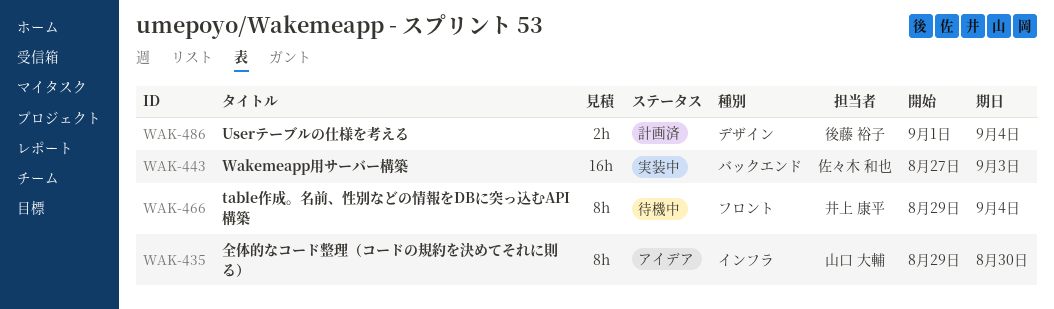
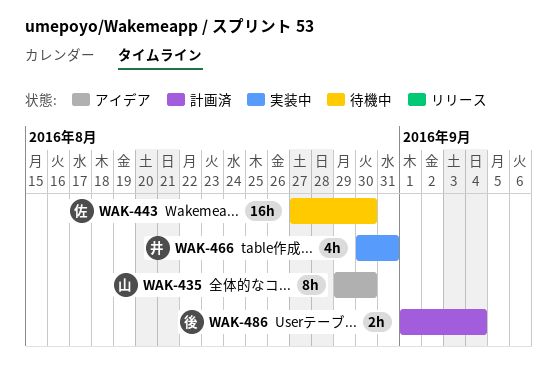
WAK-443, status: 実装中 -> 待機中
WAK-443, due: Sep 3 -> Aug 30
WAK-466, status: 待機中 -> 実装中
WAK-466, estimate: 8h -> 4h
WAK-466, start: Aug 29 -> Aug 30
WAK-466, due: Sep 4 -> Aug 31

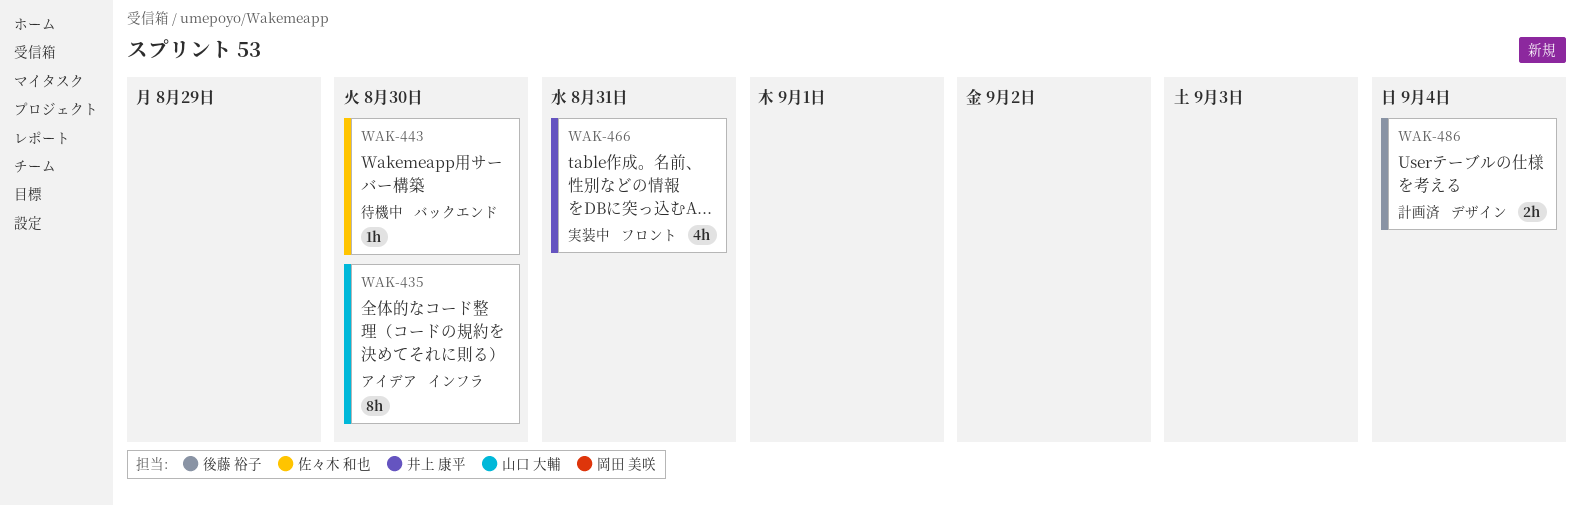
WAK-443, estimate: 16h -> 1h

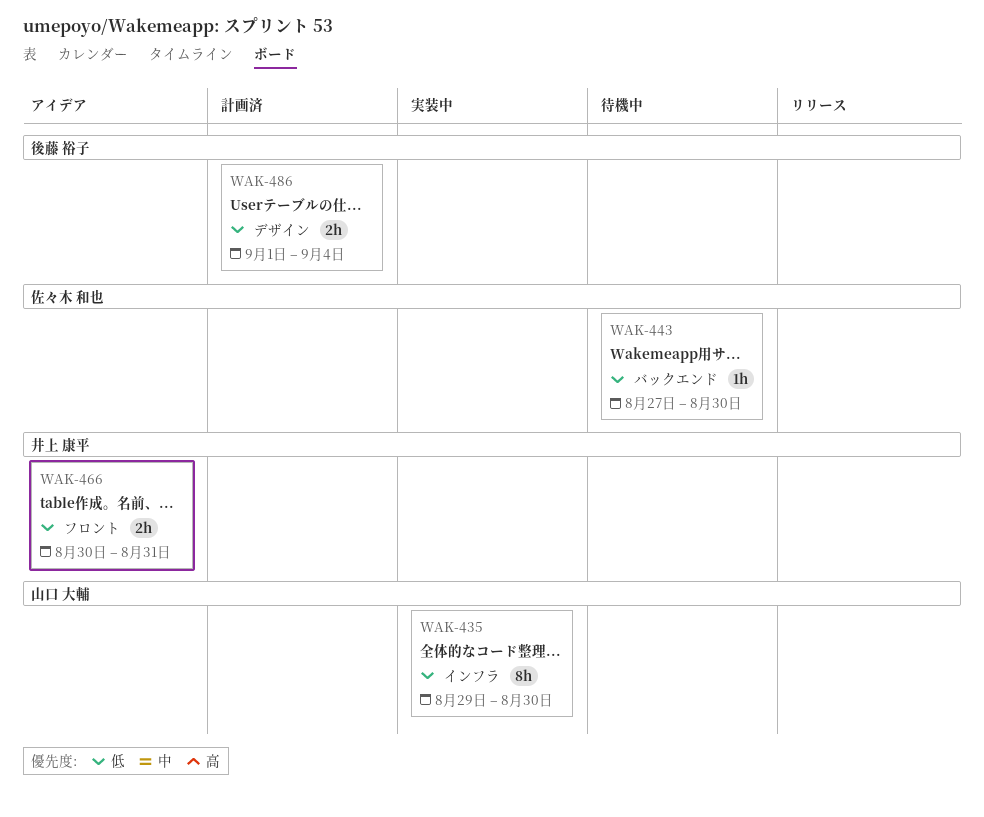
WAK-435, status: アイデア -> 実装中
WAK-466, status: 実装中 -> アイデア
WAK-466, estimate: 4h -> 2h

